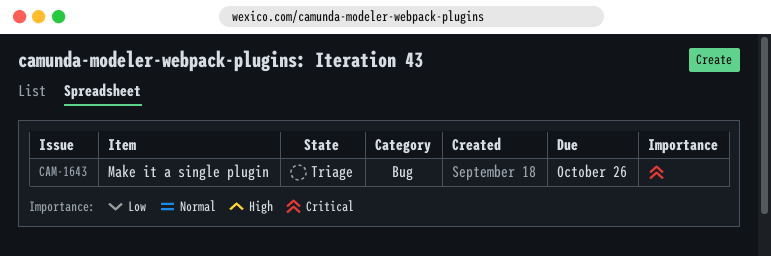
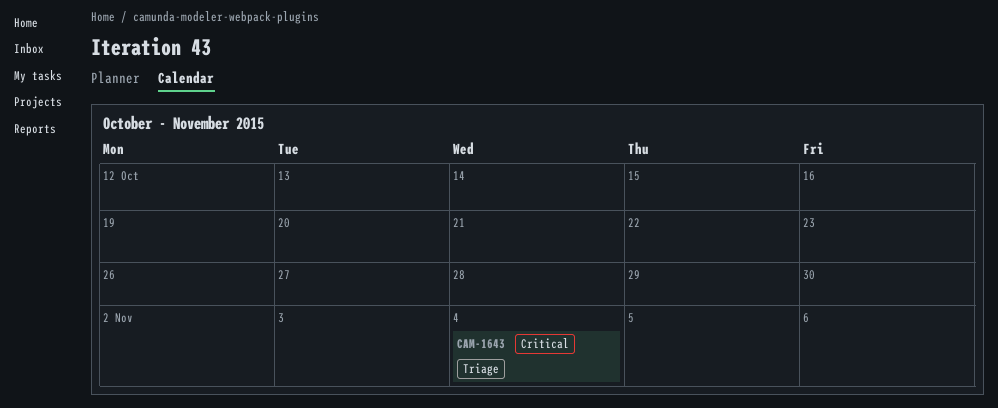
CAM-1643, due: Oct 26 -> Nov 4

